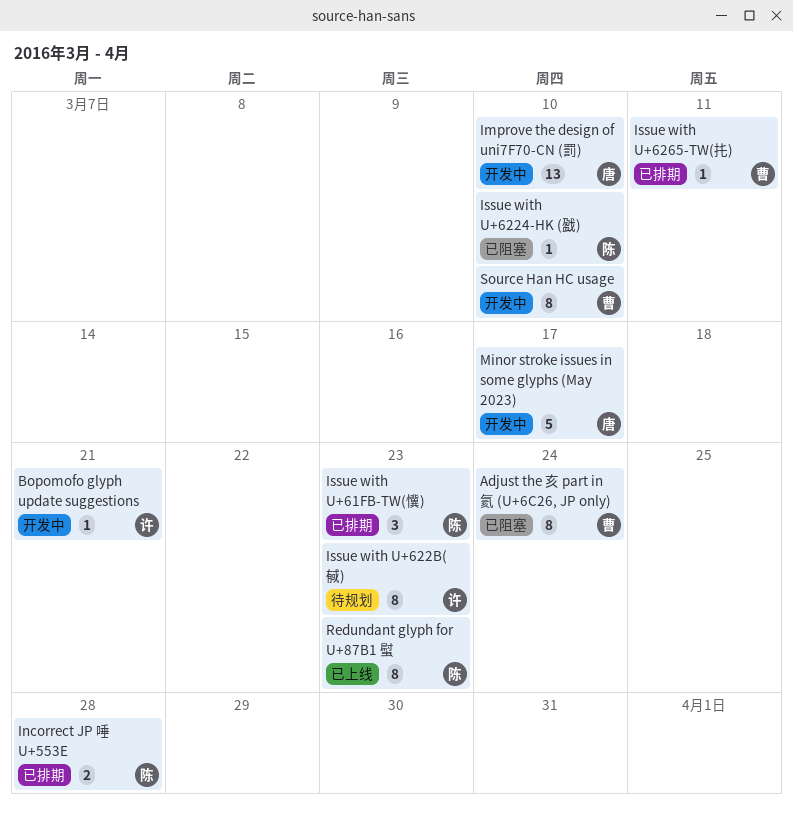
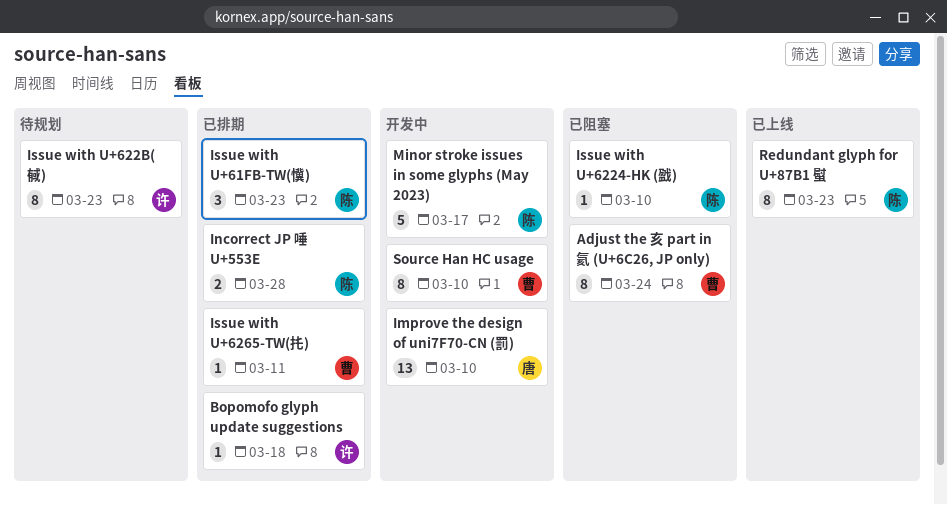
Bopomofo glyph update suggestions, status: 开发中 -> 已排期
Bopomofo glyph update suggestions, due: Mar 21 -> Mar 18
Minor stroke issues in some glyphs (May 2023), owner: 唐 -> 陈

